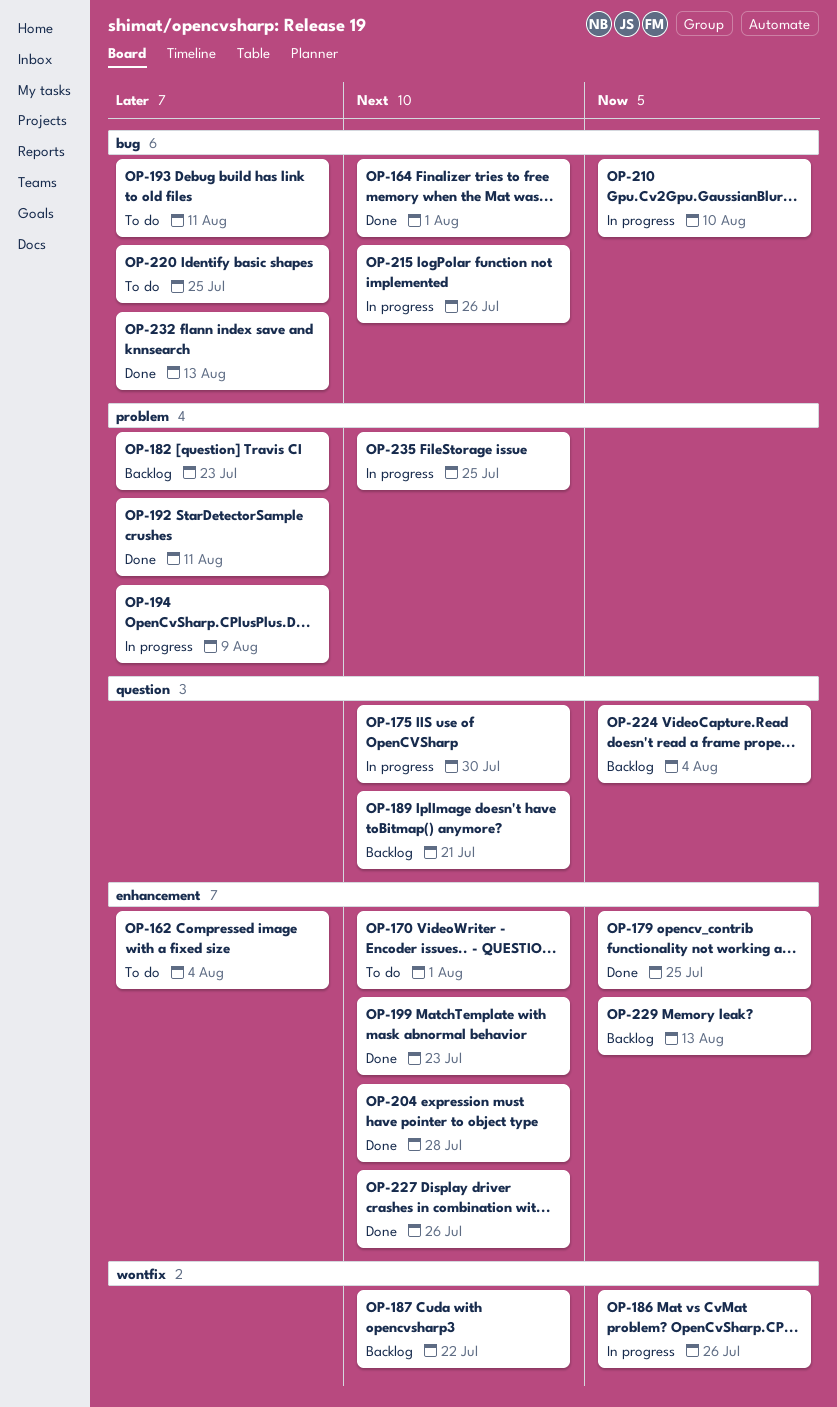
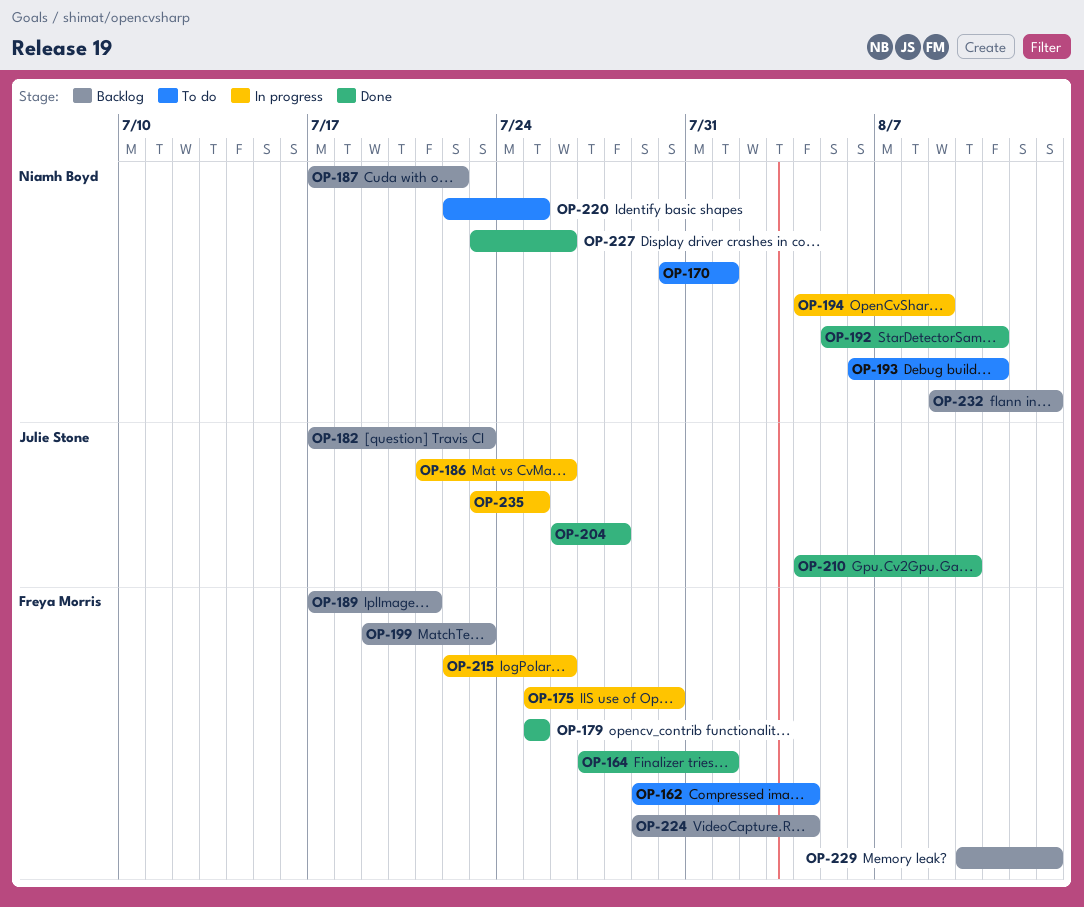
OP-199, status: Done -> Backlog
OP-210, status: In progress -> Done
OP-232, status: Done -> Backlog

